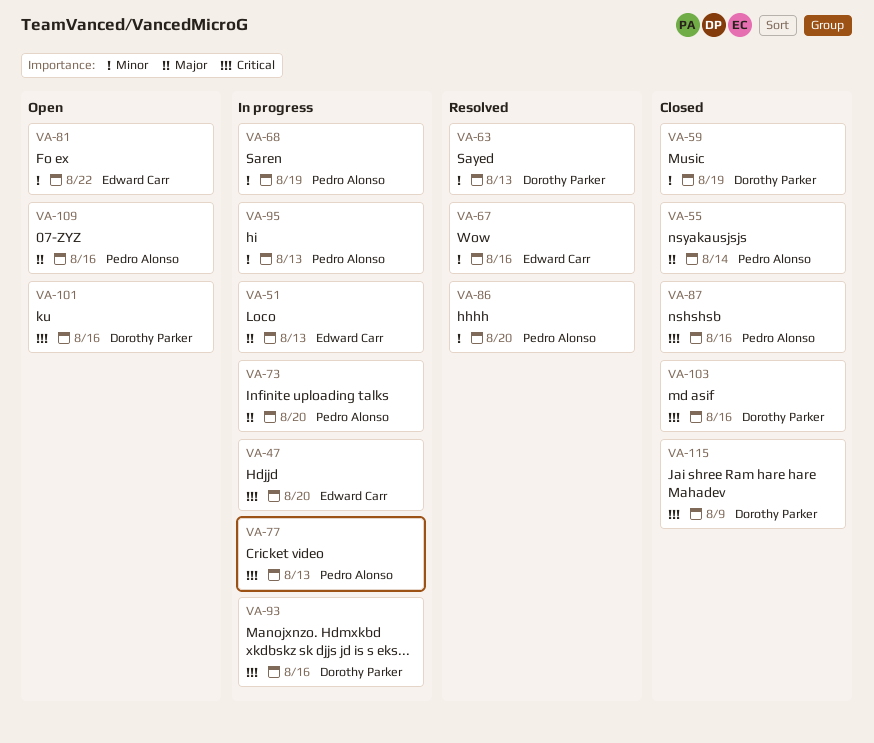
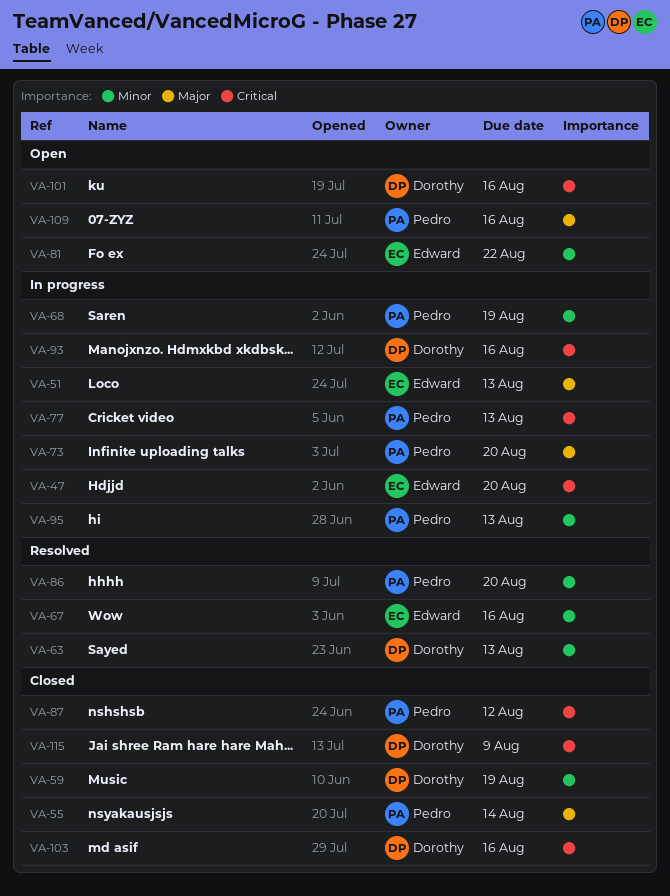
VA-87, due: Aug 16 -> Aug 12

